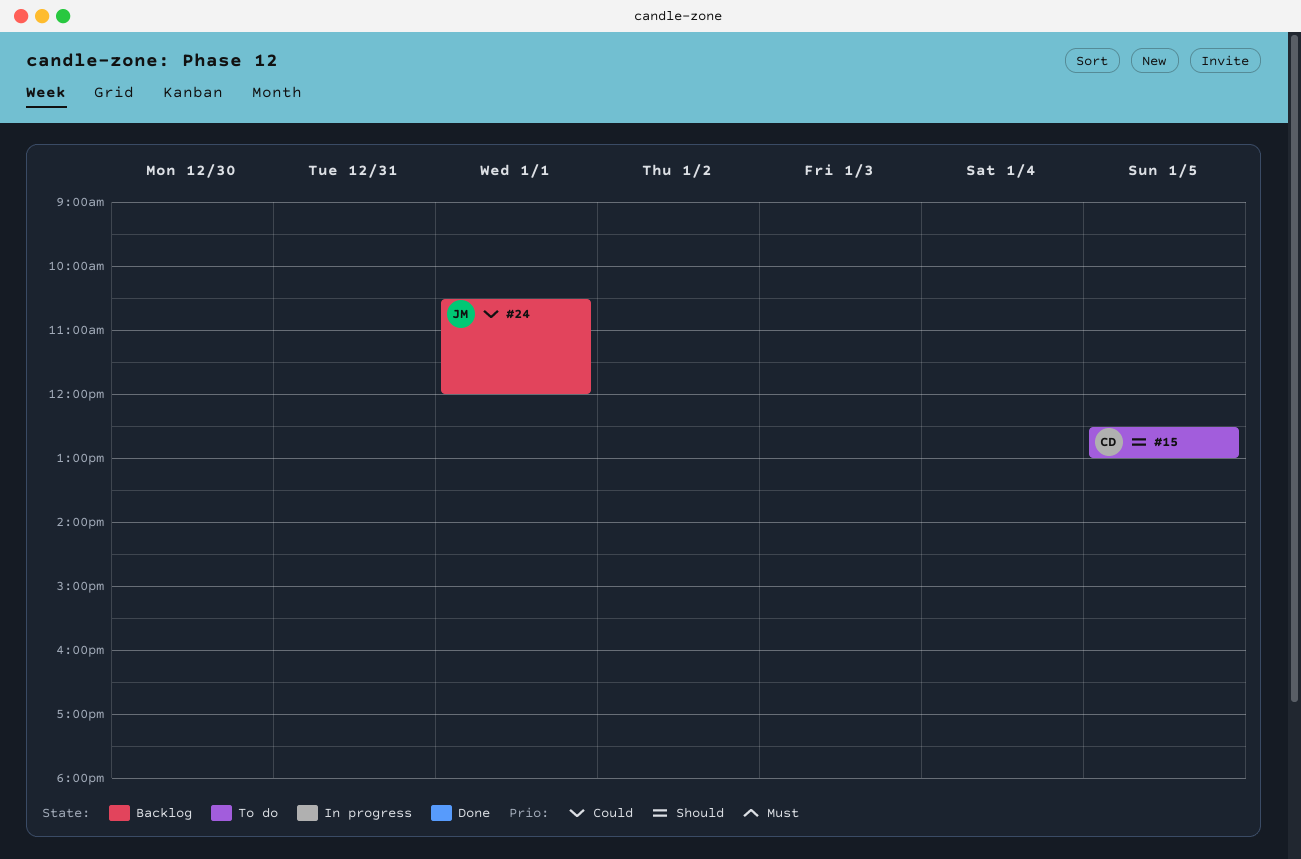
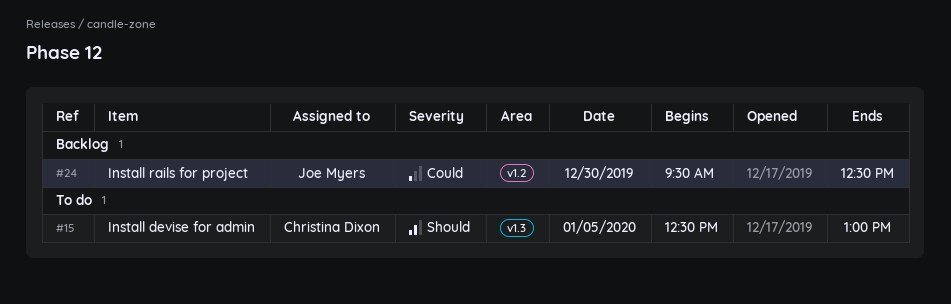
#24, day: Jan 1 -> Dec 30
#24, begins: 10:30 -> 09:30
#24, ends: 12:00 -> 12:30

